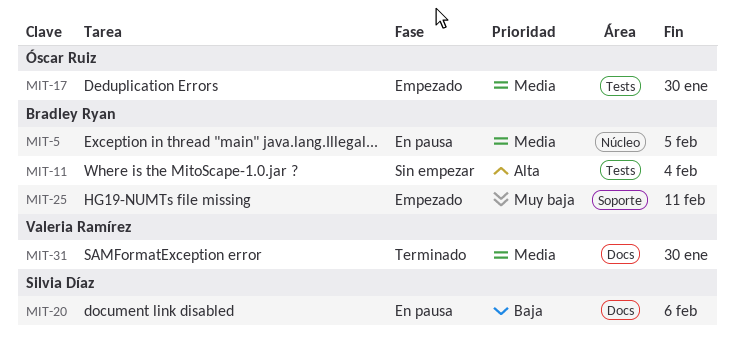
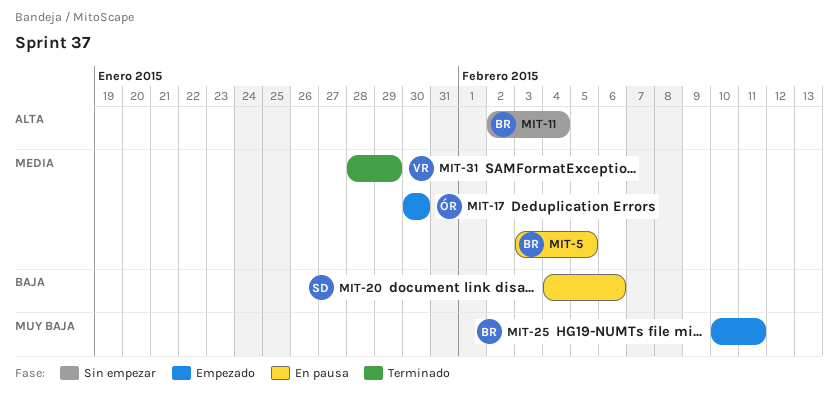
MIT-31, due: Jan 30 -> Jan 29

